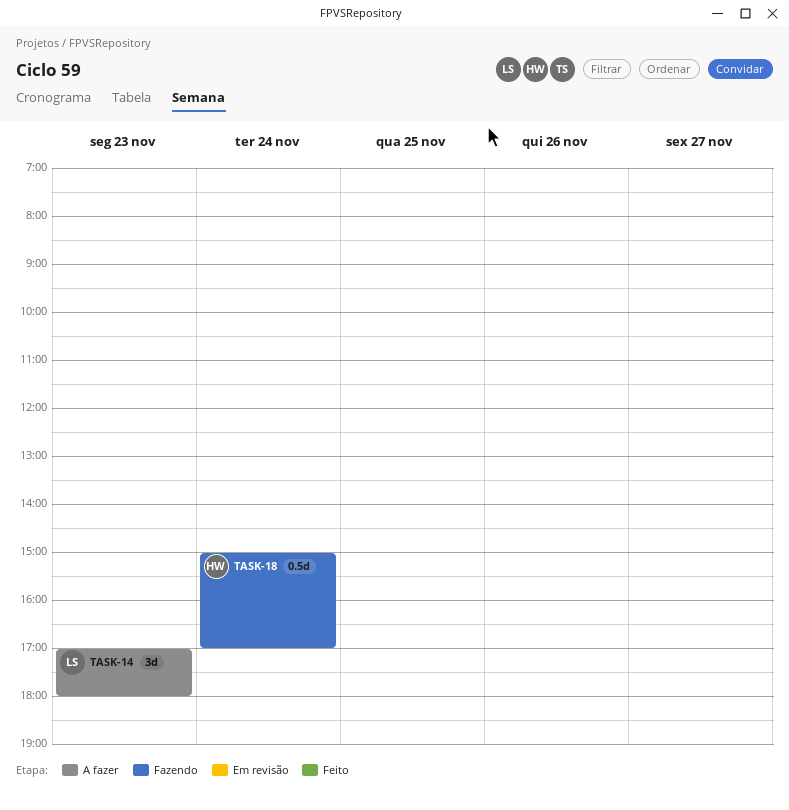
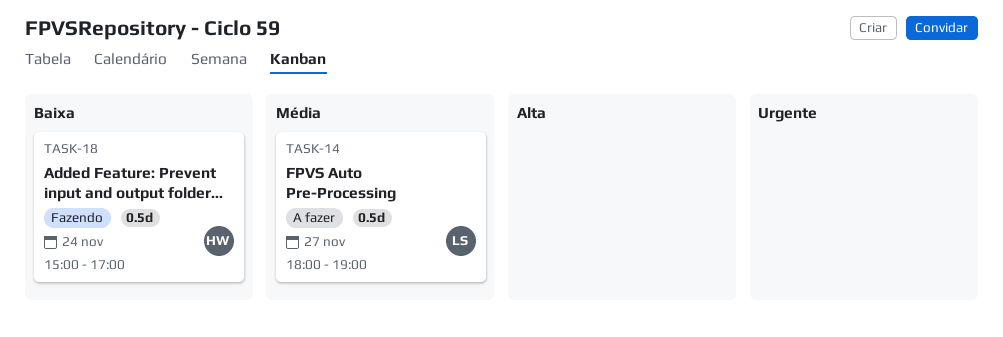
TASK-14, estimate: 3d -> 0.5d
TASK-14, day: Nov 23 -> Nov 27
TASK-14, begins: 17:00 -> 18:00
TASK-14, ends: 18:00 -> 19:00

